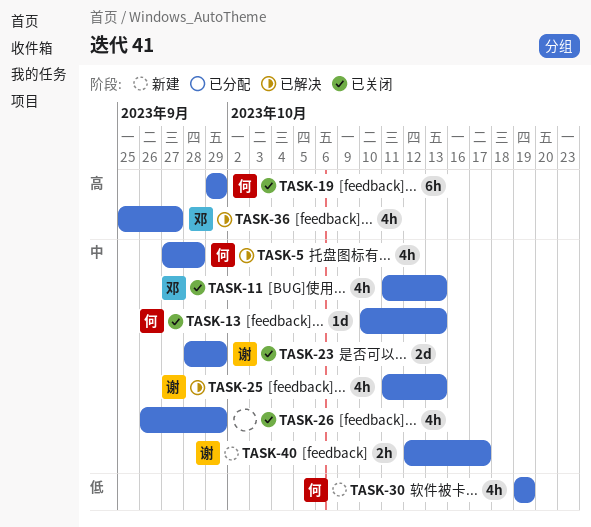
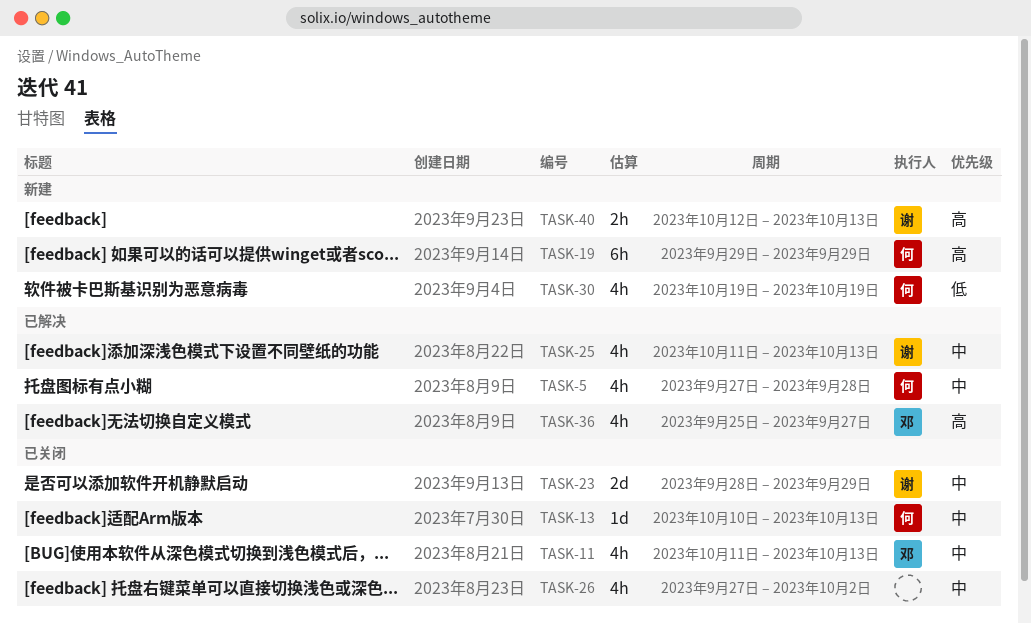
TASK-19, status: 已关闭 -> 新建
TASK-26, start: Sep 26 -> Sep 27
TASK-26, due: Sep 29 -> Oct 2
TASK-40, priority: 中 -> 高
TASK-40, due: Oct 17 -> Oct 13

